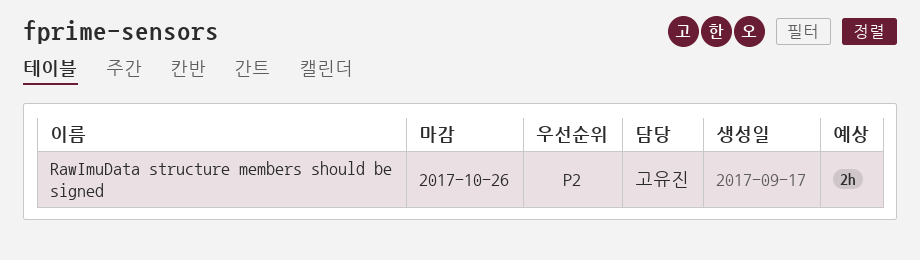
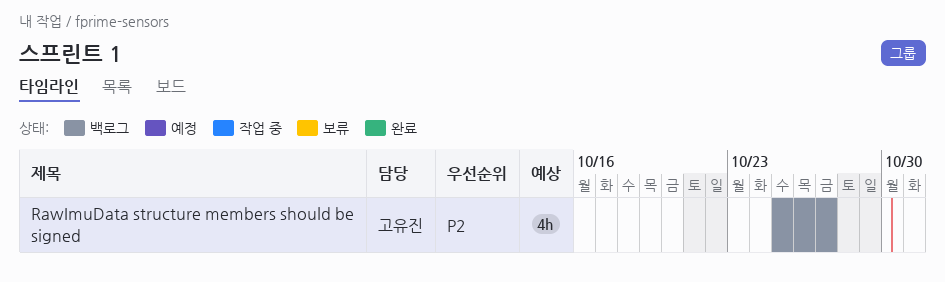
RawImuData structure members should be signed, estimate: 2h -> 4h
RawImuData structure members should be signed, due: Oct 26 -> Oct 27

